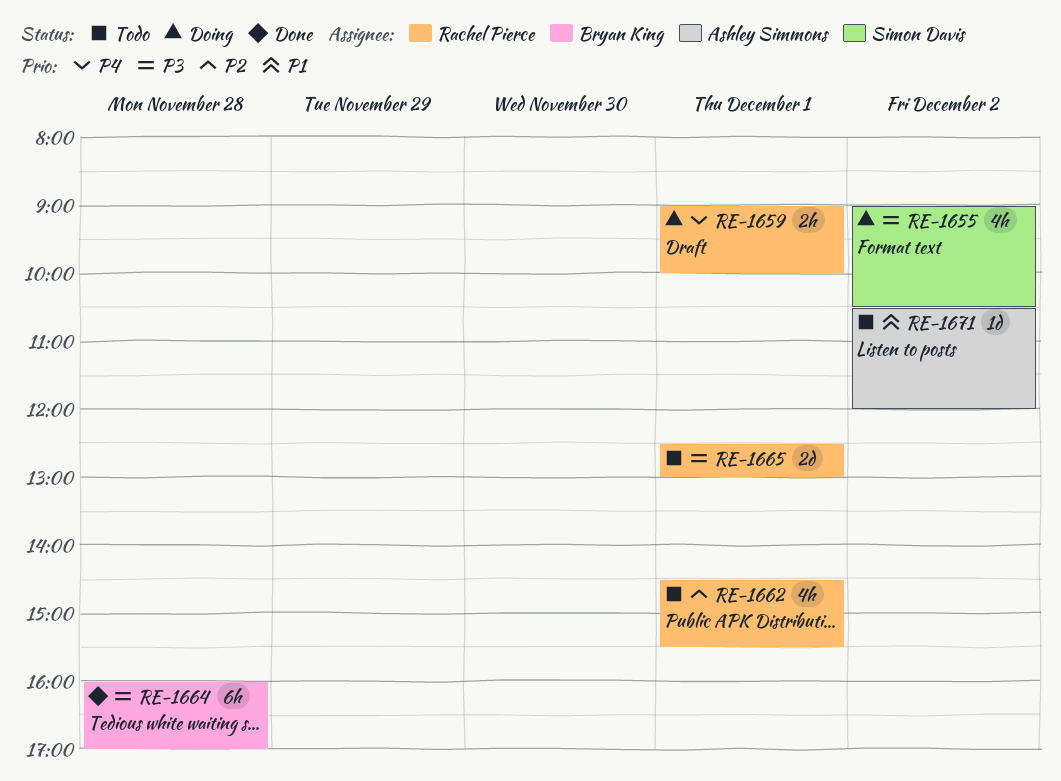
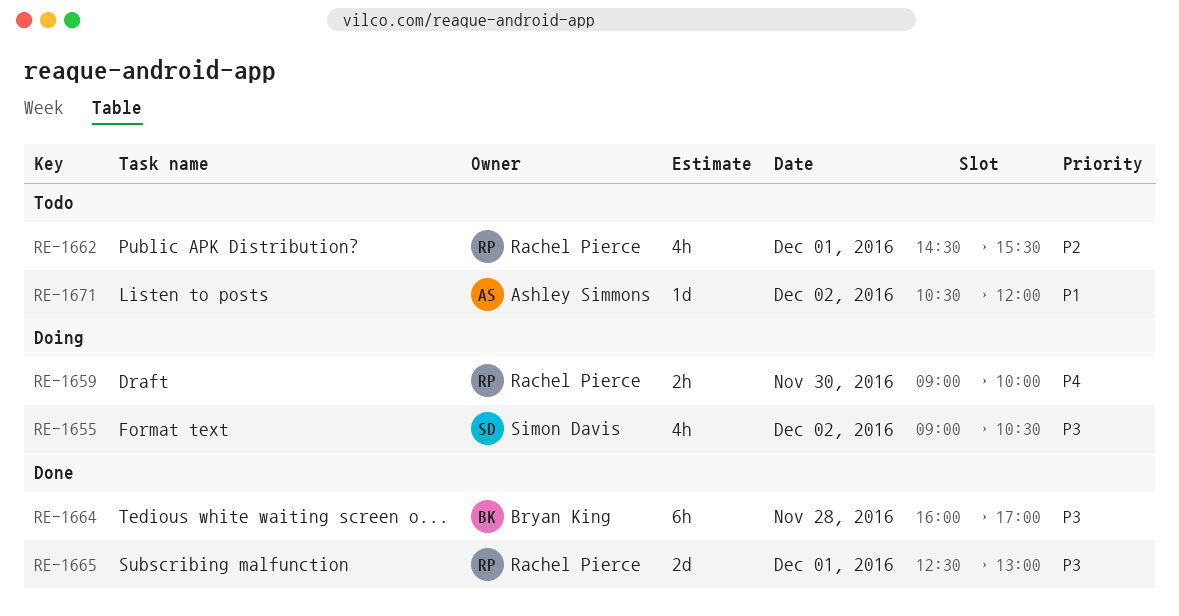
RE-1659, day: Dec 1 -> Nov 30
RE-1665, status: Todo -> Done

